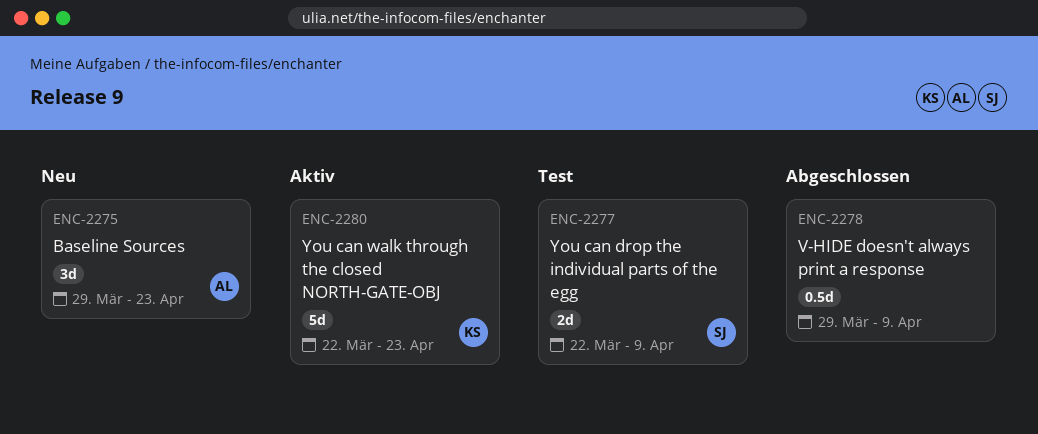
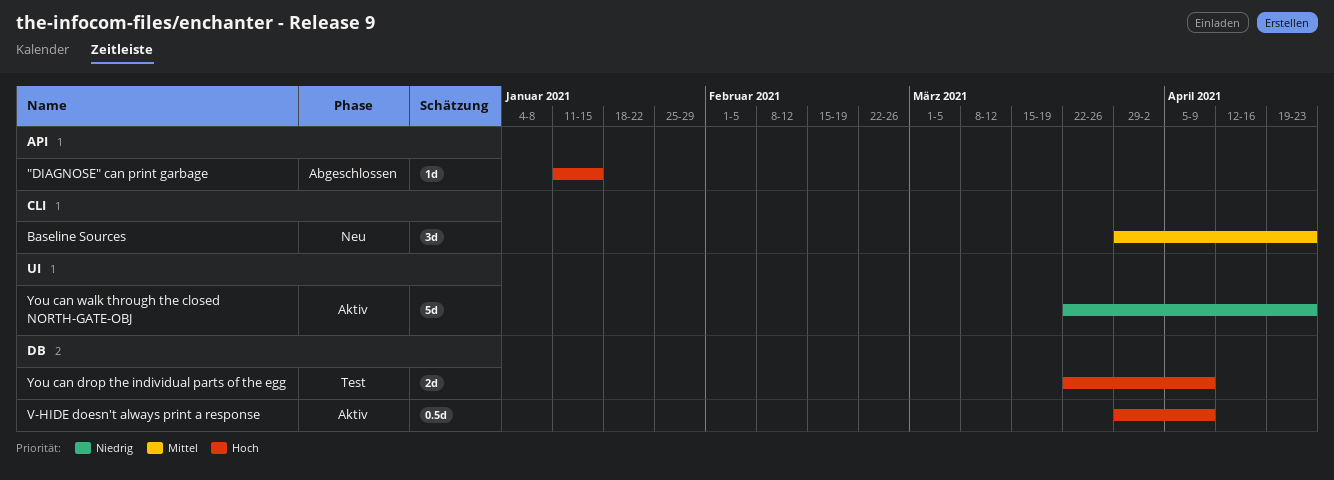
"DIAGNOSE" can print garbage: none -> present
V-HIDE doesn't always print a response, status: Abgeschlossen -> Aktiv

